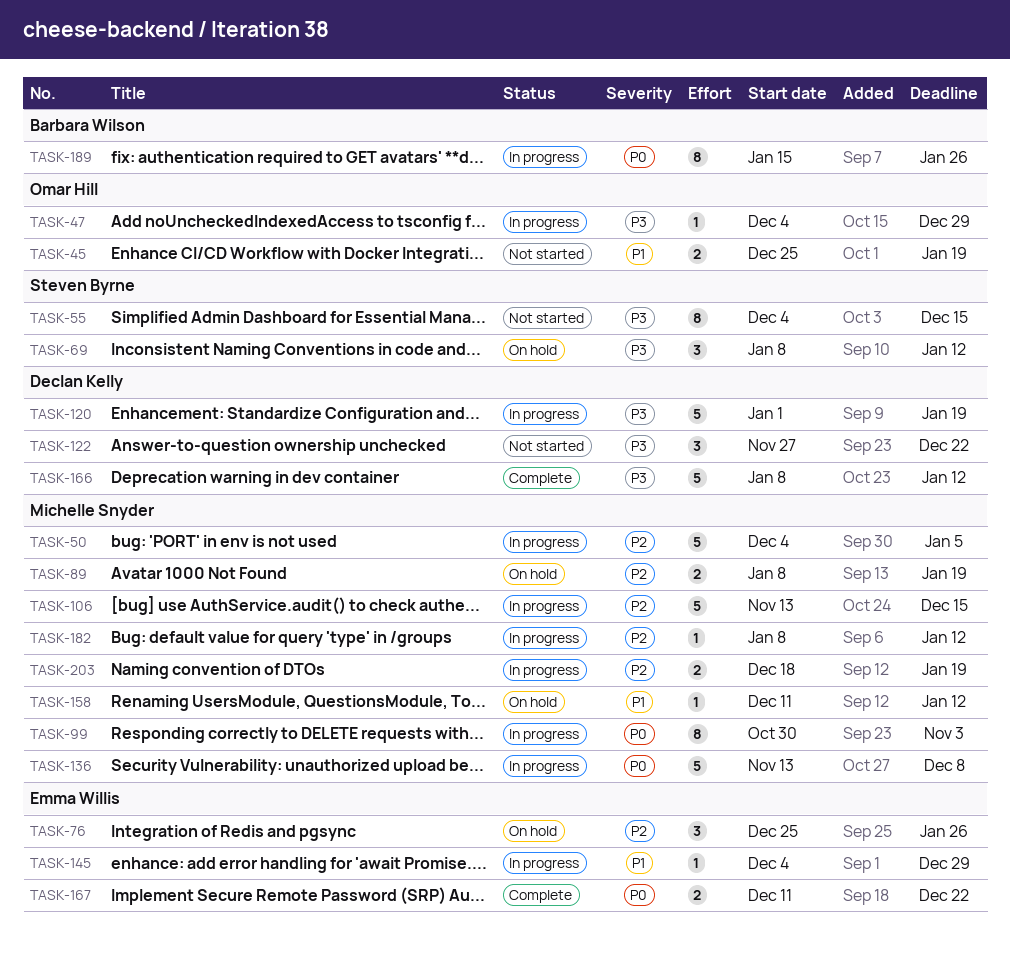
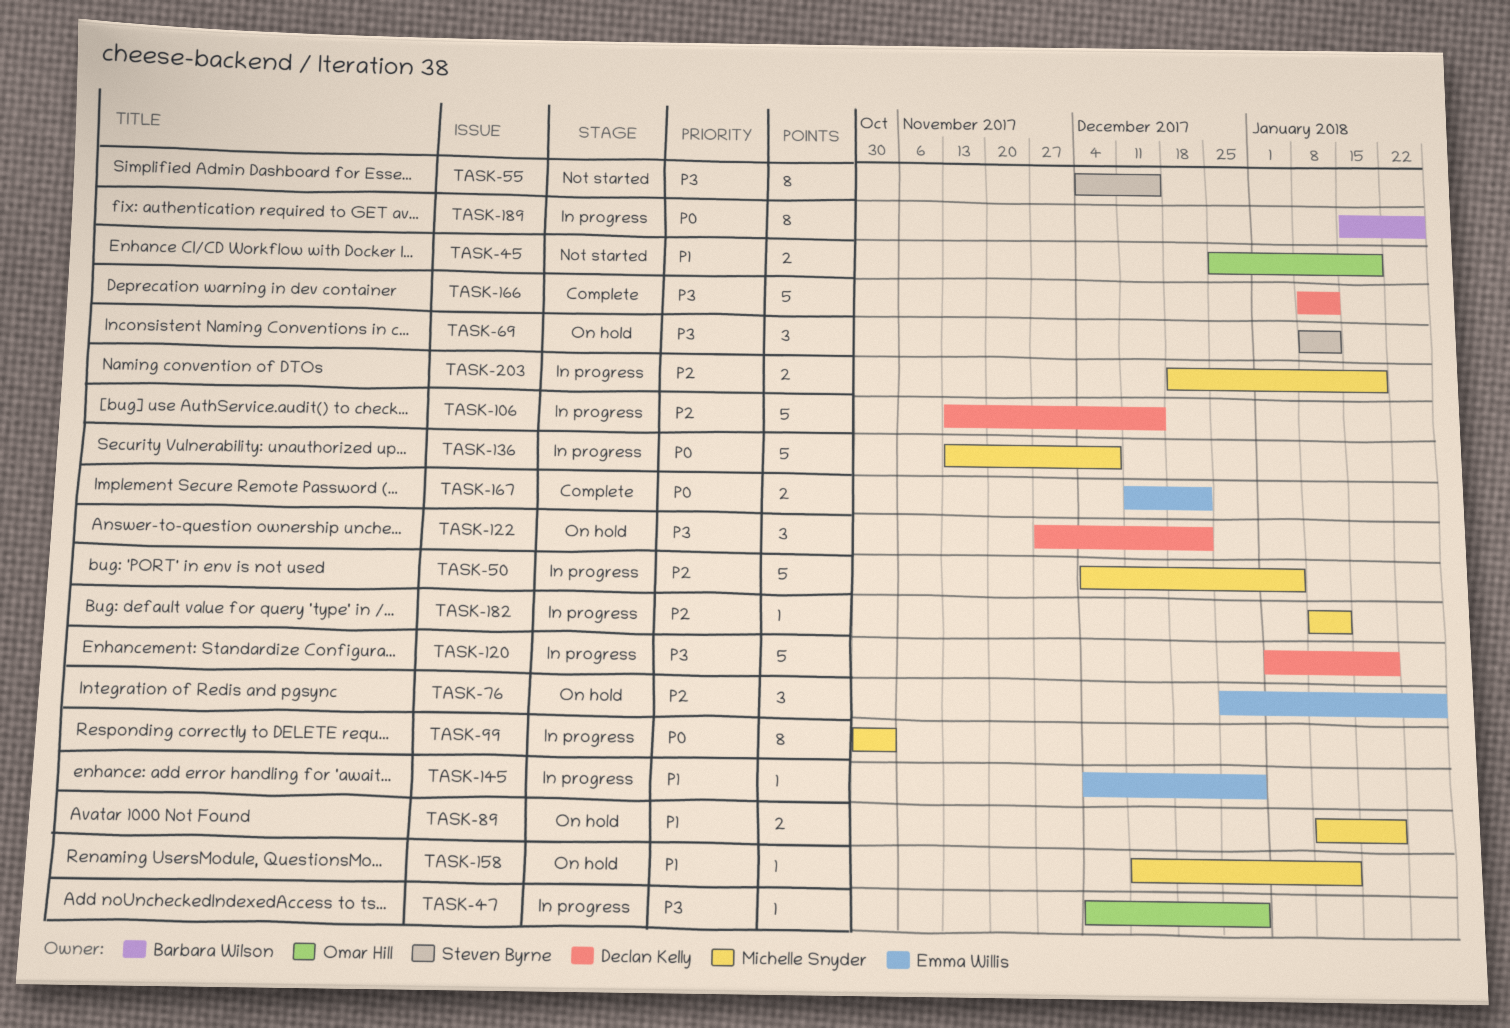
TASK-89, priority: P2 -> P1
TASK-106, owner: Michelle Snyder -> Declan Kelly
TASK-122, status: Not started -> On hold

